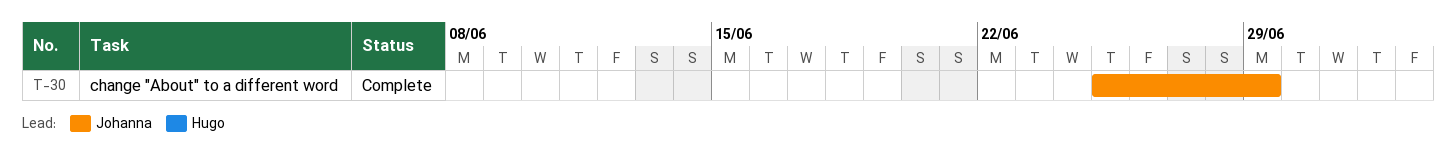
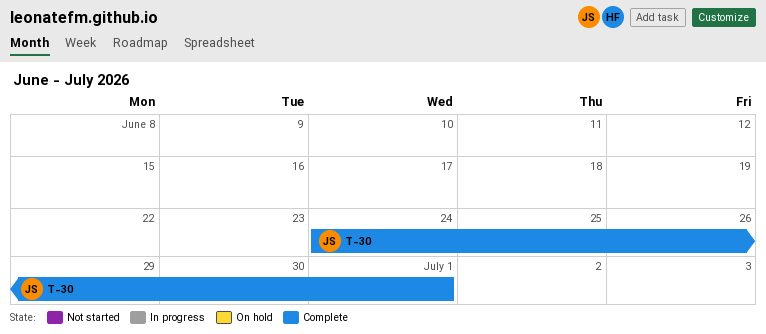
T-30, start: Jun 25 -> Jun 24
T-30, due: Jun 29 -> Jul 1

